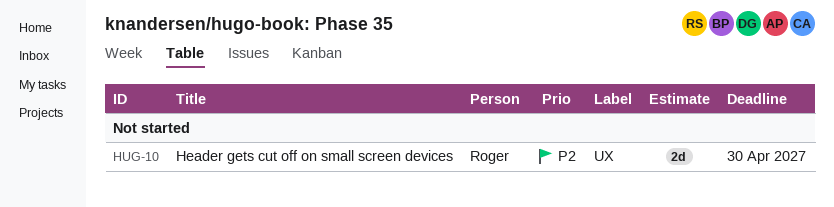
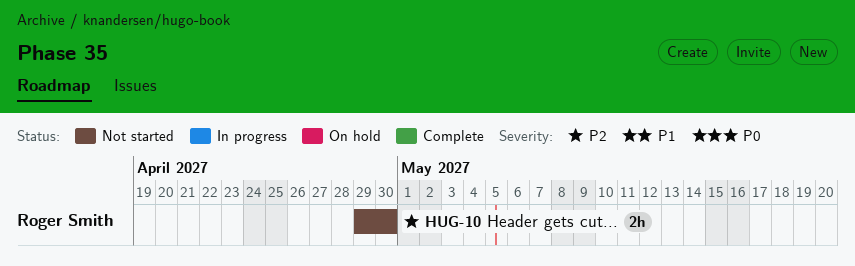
HUG-10, estimate: 2d -> 2h

